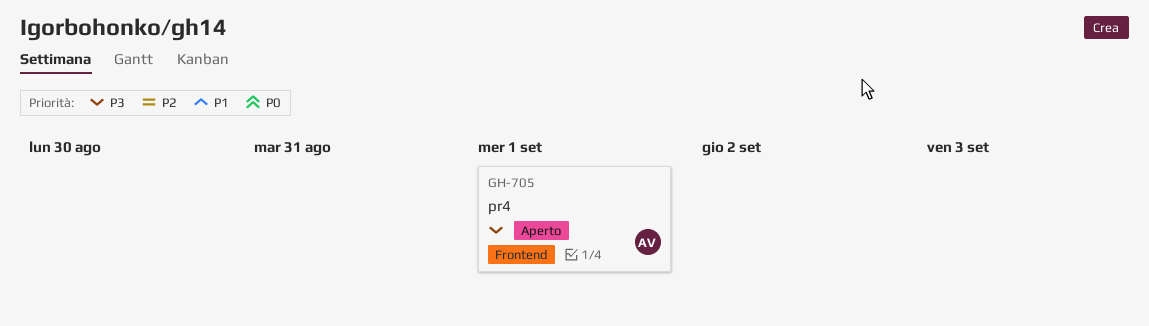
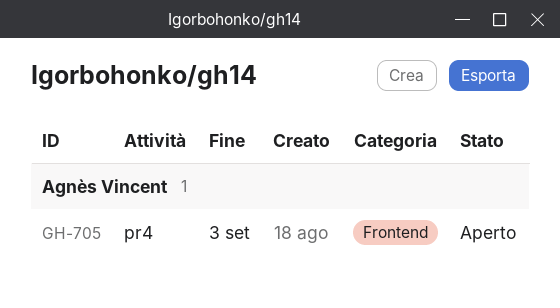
GH-705, due: Sep 1 -> Sep 3

